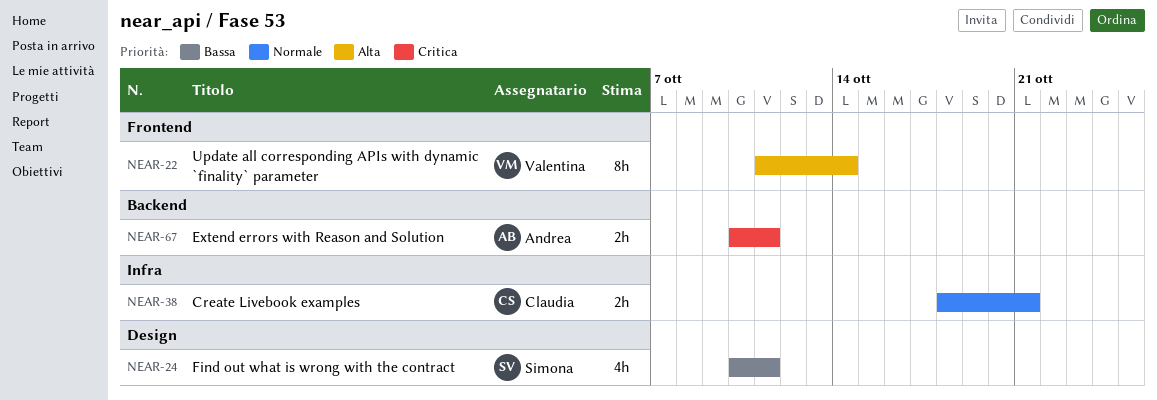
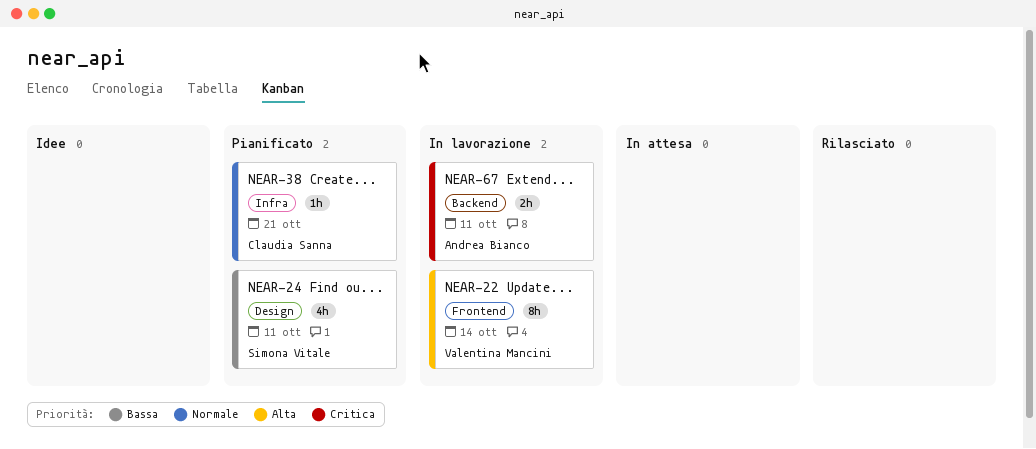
NEAR-38, estimate: 2h -> 1h

